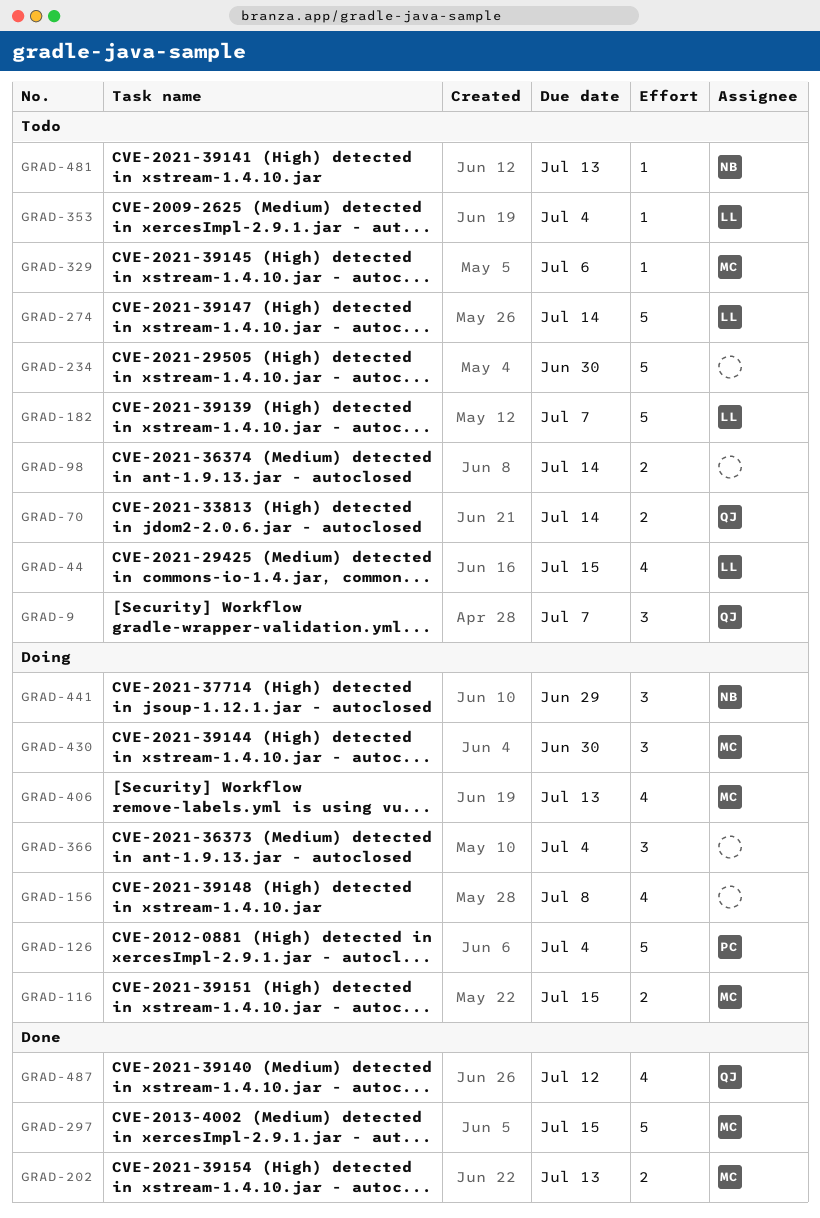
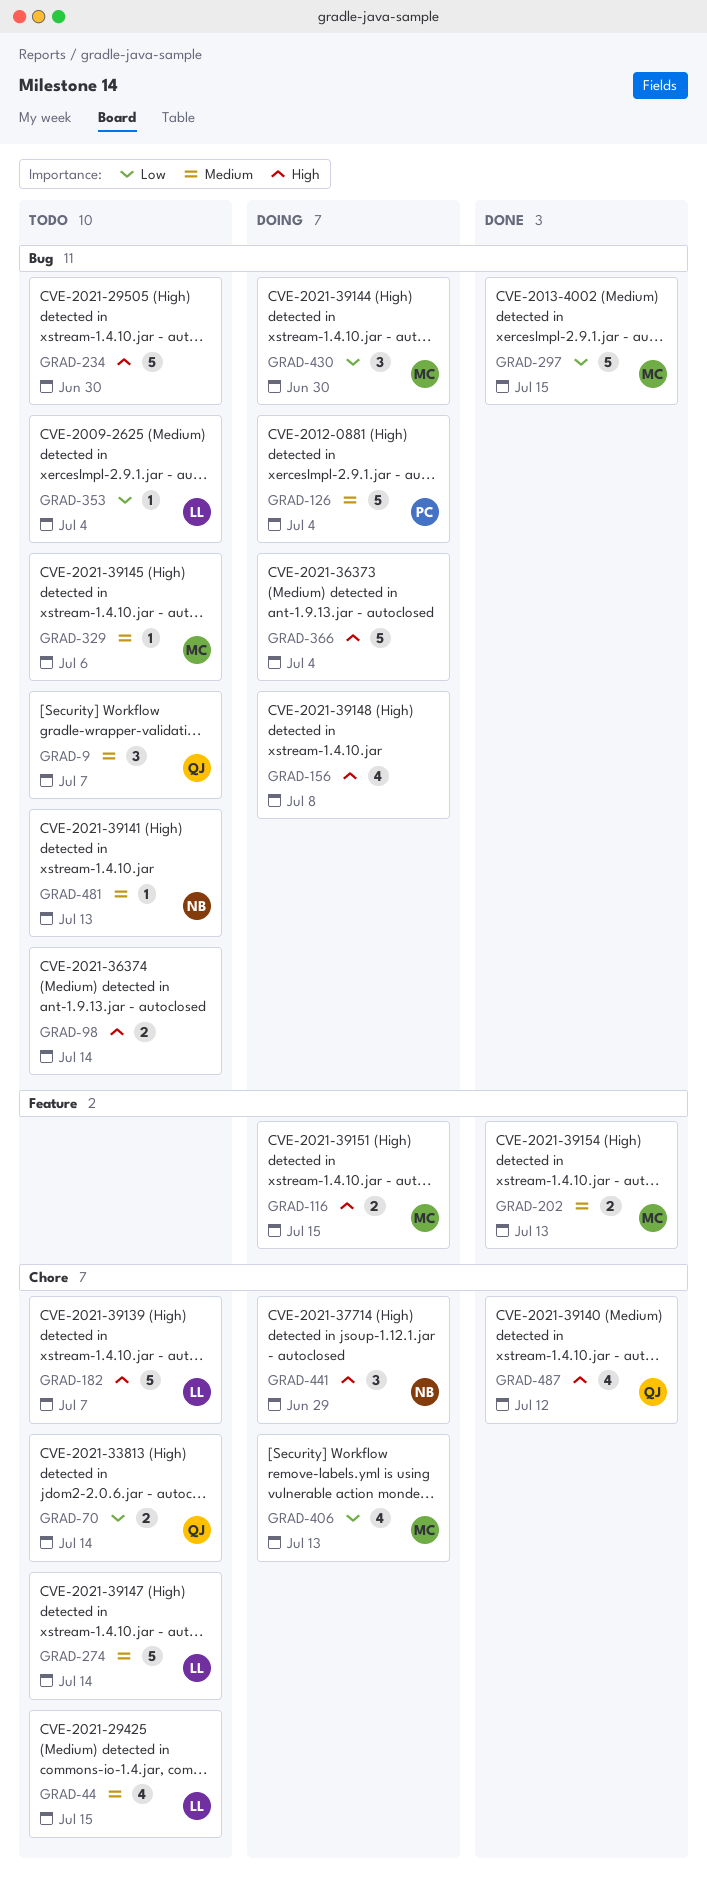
GRAD-366, estimate: 3 -> 5

